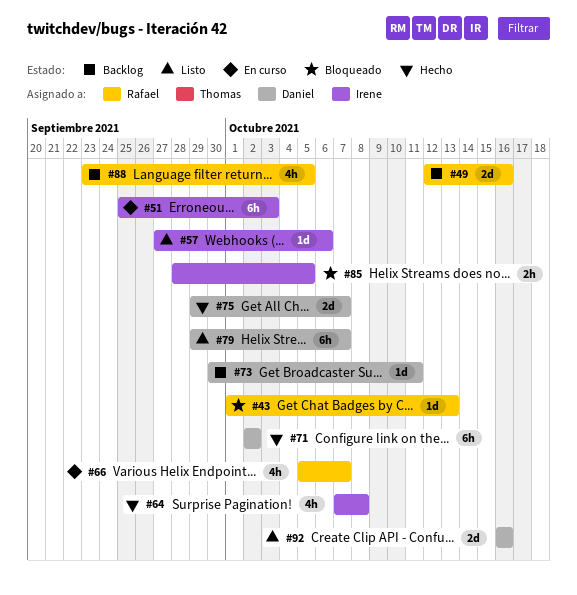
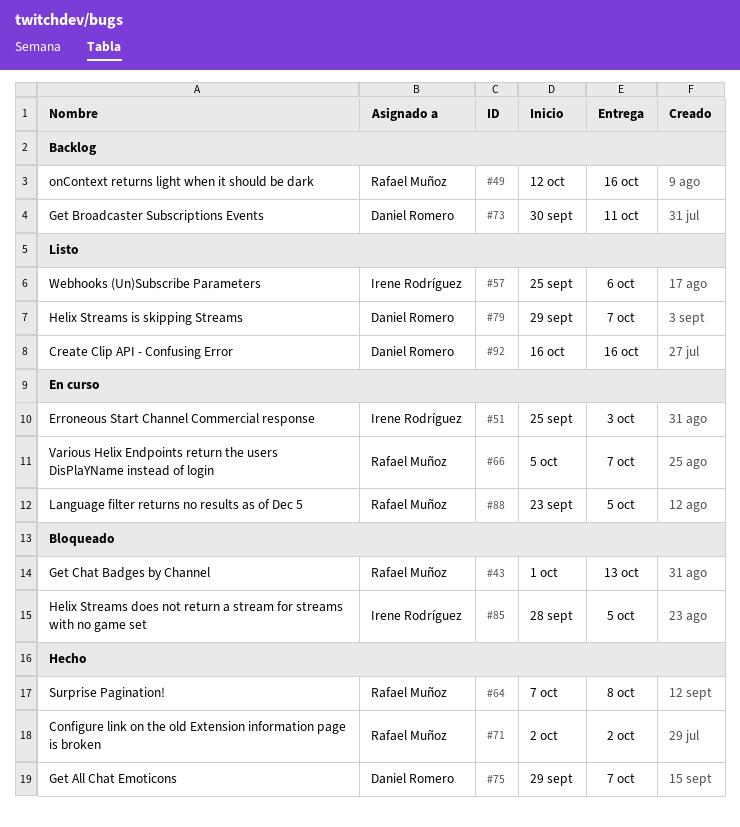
#57, start: Sep 27 -> Sep 25
#64, owner: Irene Rodríguez -> Rafael Muñoz
#71, owner: Daniel Romero -> Rafael Muñoz
#88, status: Backlog -> En curso

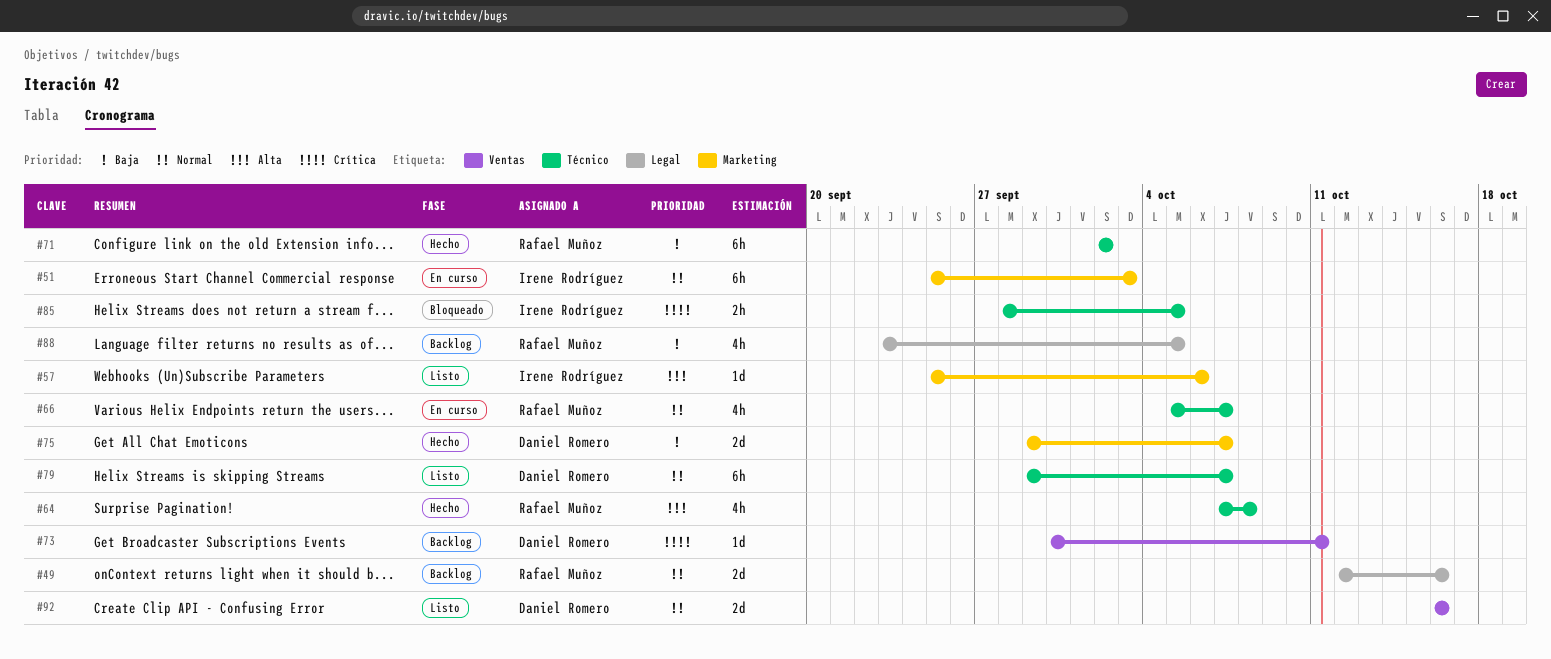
#43: present -> none
#88, status: En curso -> Backlog

